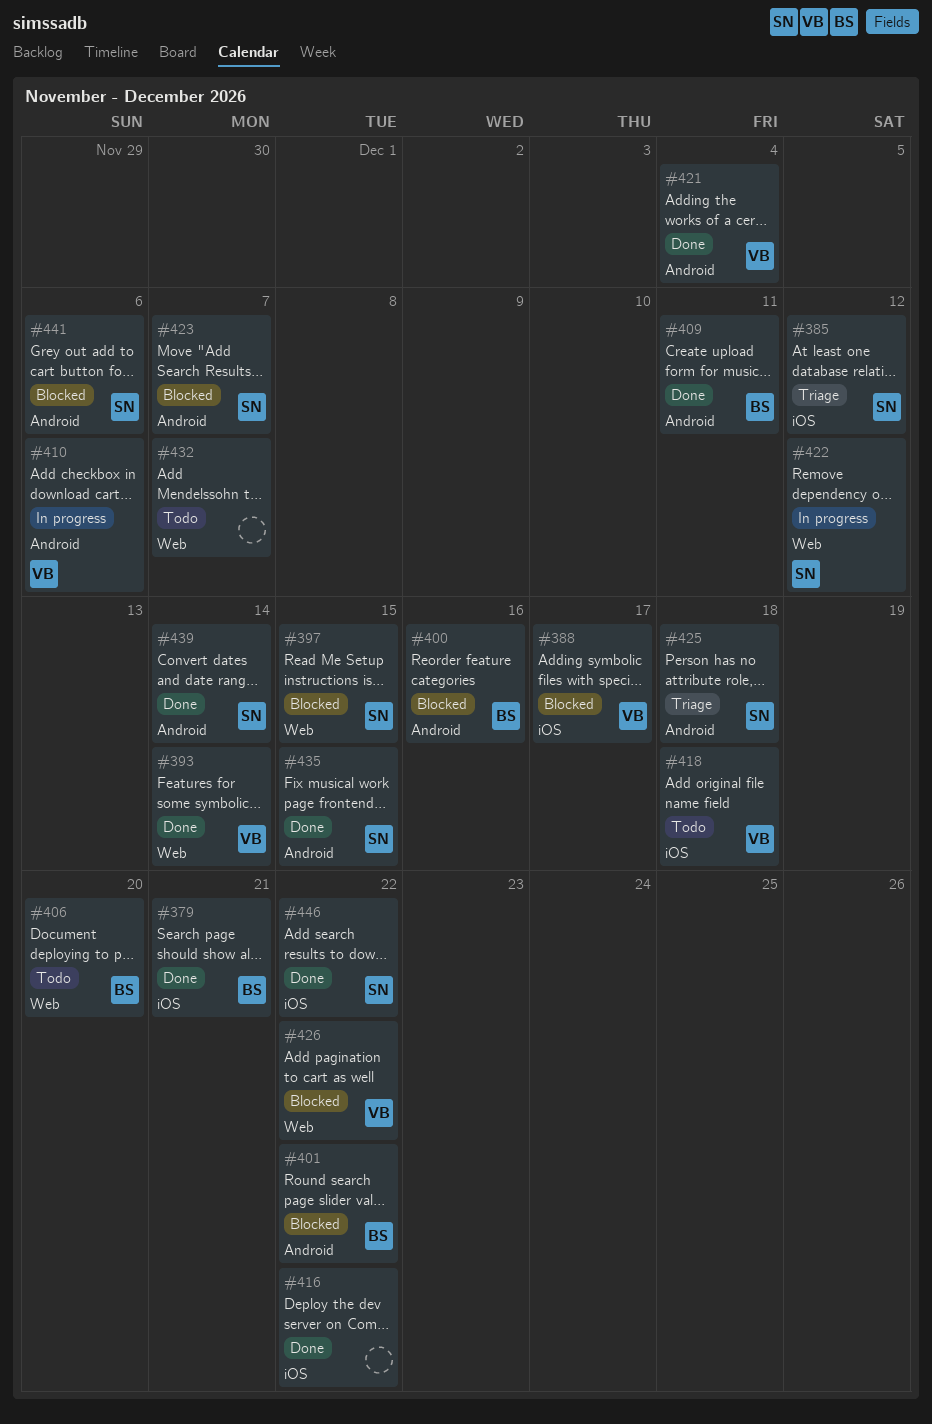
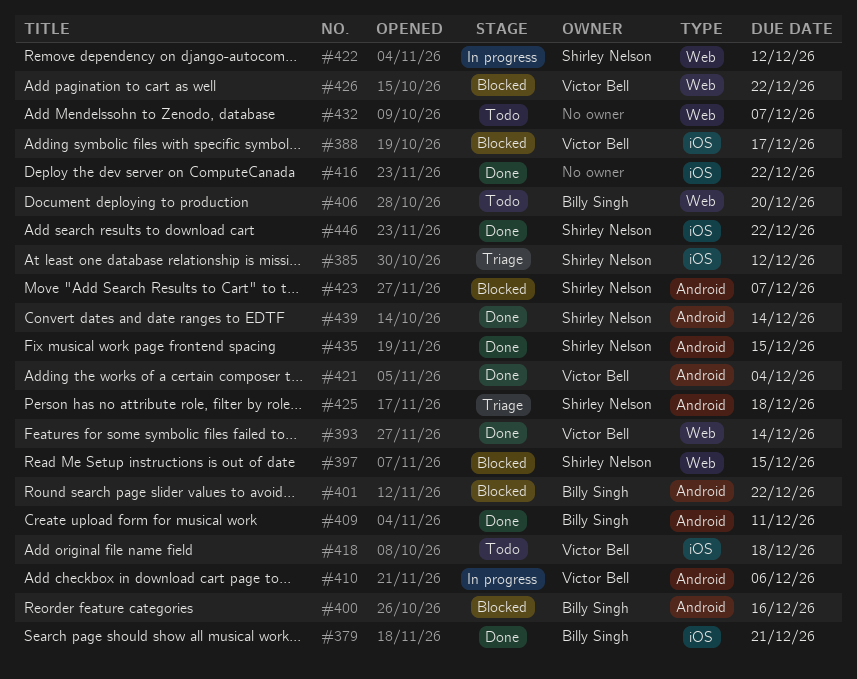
#441: present -> none

